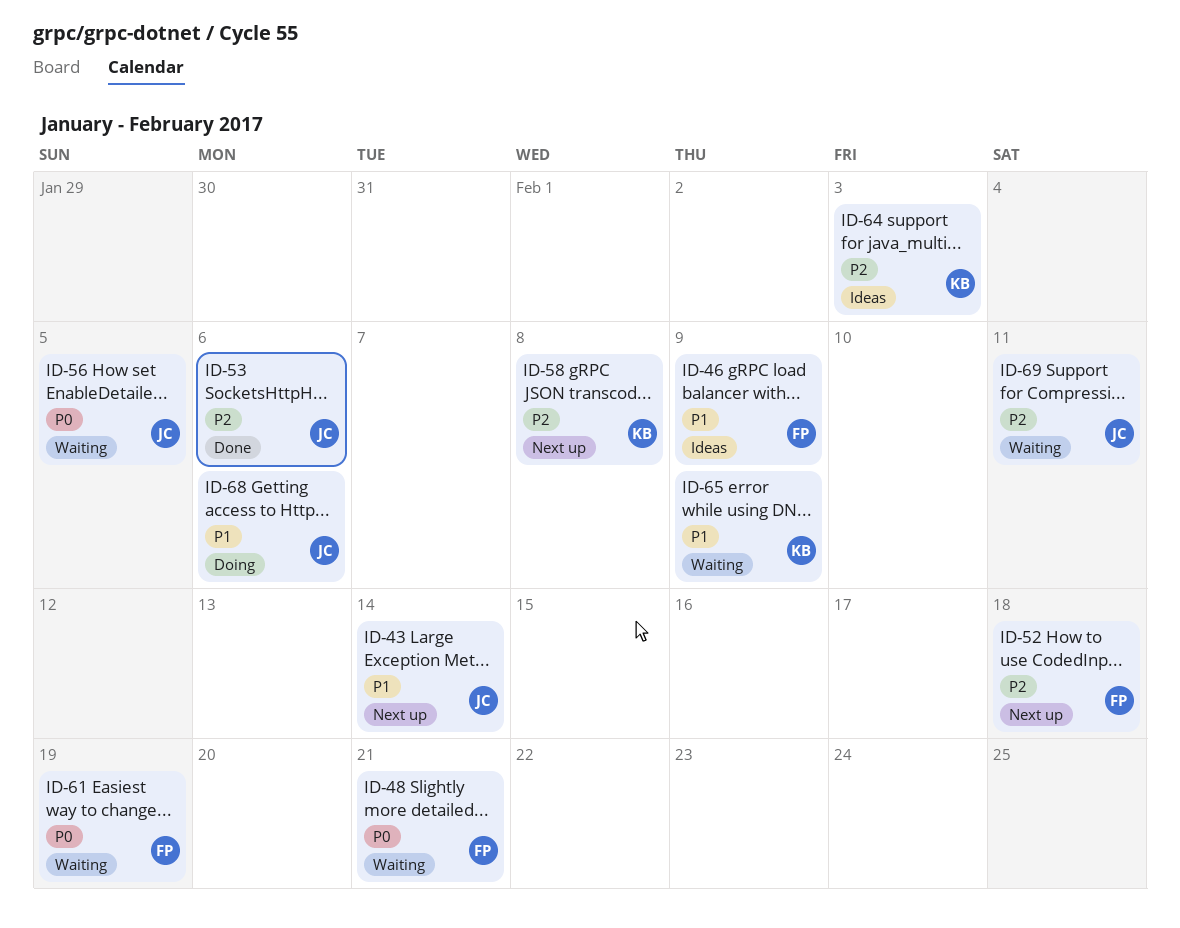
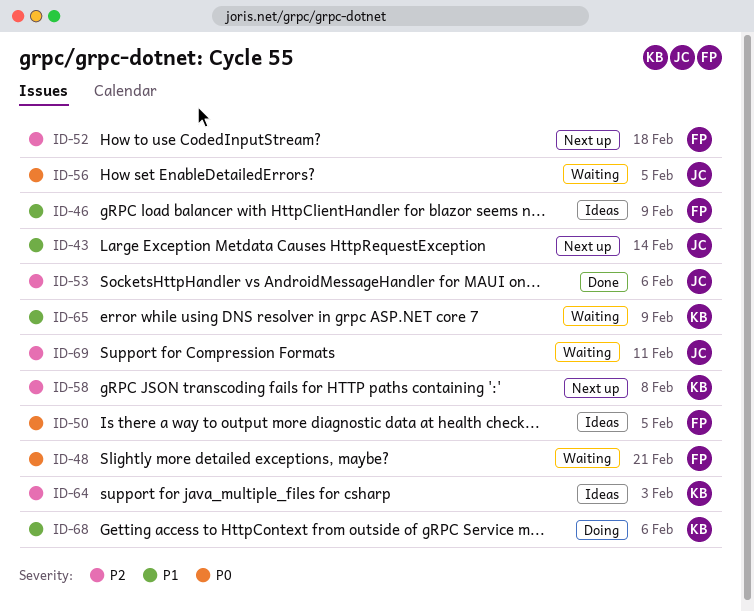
ID-50: none -> present
ID-61: present -> none
ID-68, owner: JC -> KB

